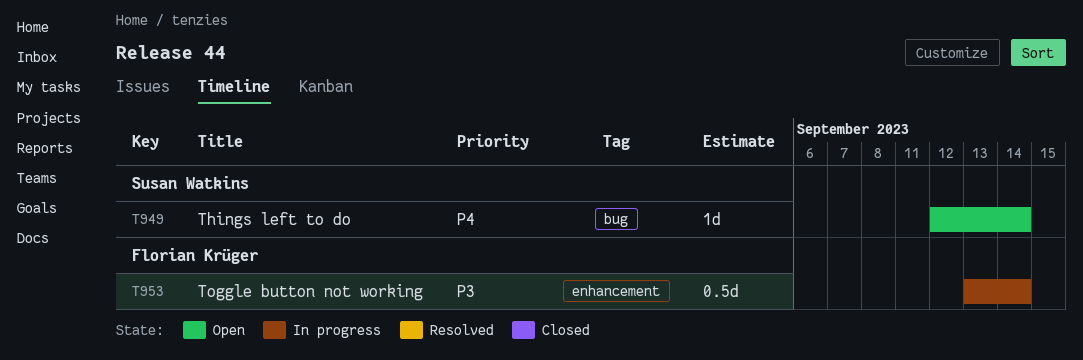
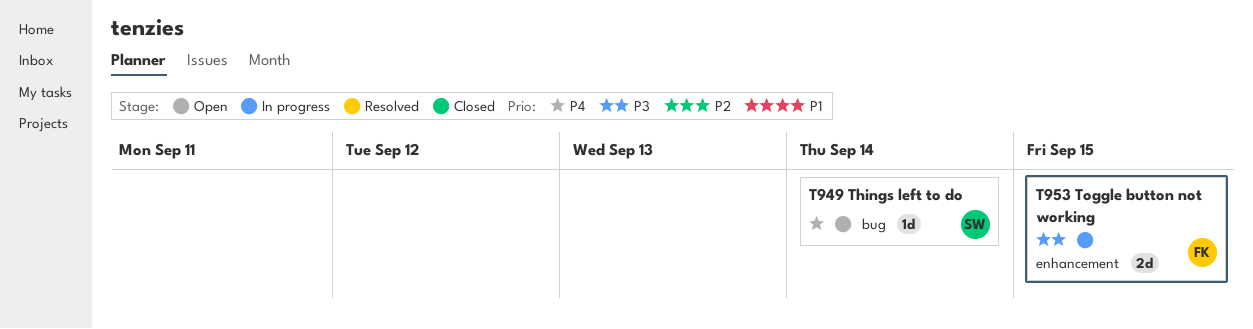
T953, estimate: 0.5d -> 2d
T953, due: Sep 14 -> Sep 15

